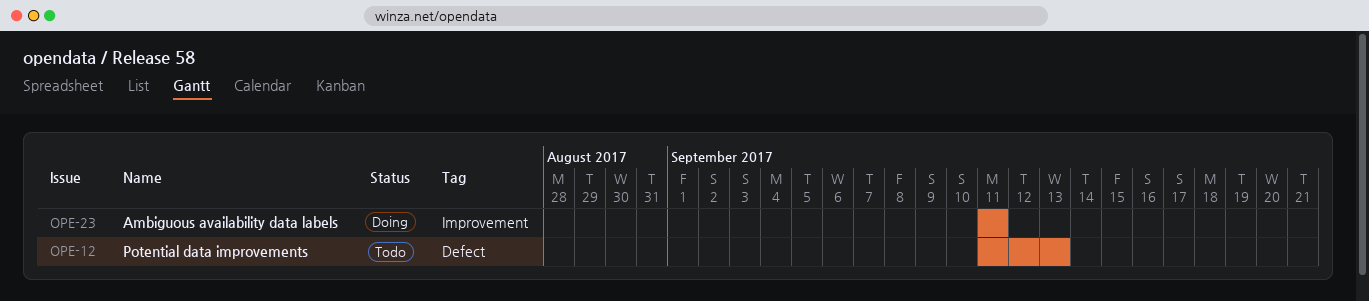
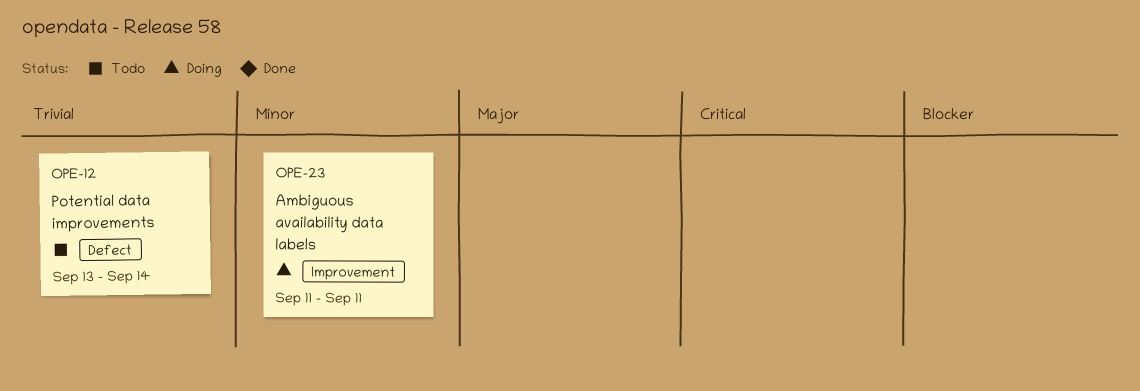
OPE-12, start: Sep 11 -> Sep 13
OPE-12, due: Sep 13 -> Sep 14

